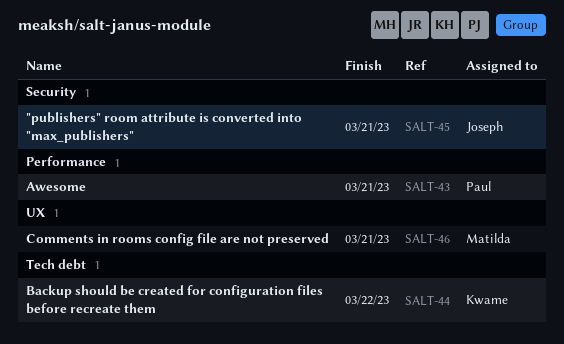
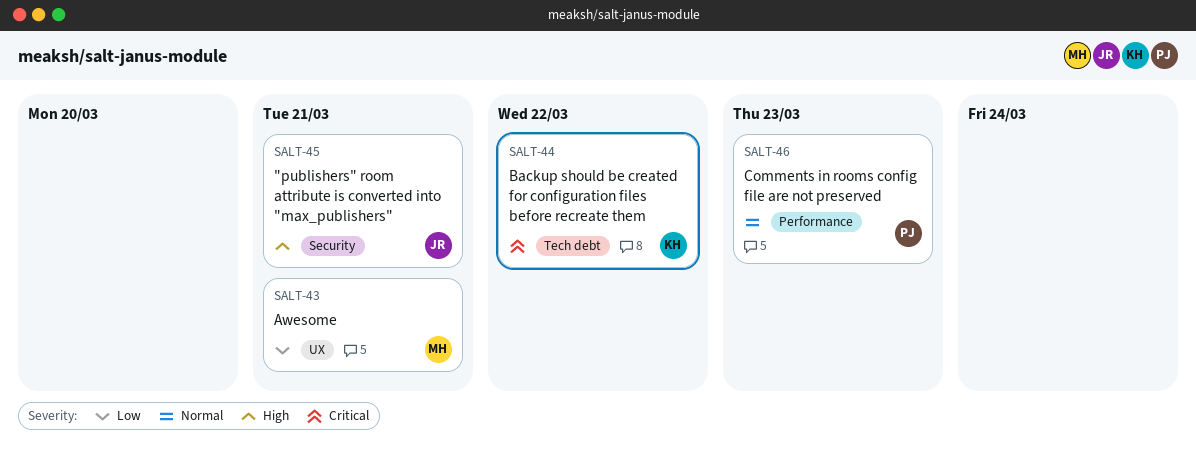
SALT-43, owner: Paul -> Matilda
SALT-43, label: Performance -> UX
SALT-46, owner: Matilda -> Paul
SALT-46, label: UX -> Performance
SALT-46, due: Mar 21 -> Mar 23

